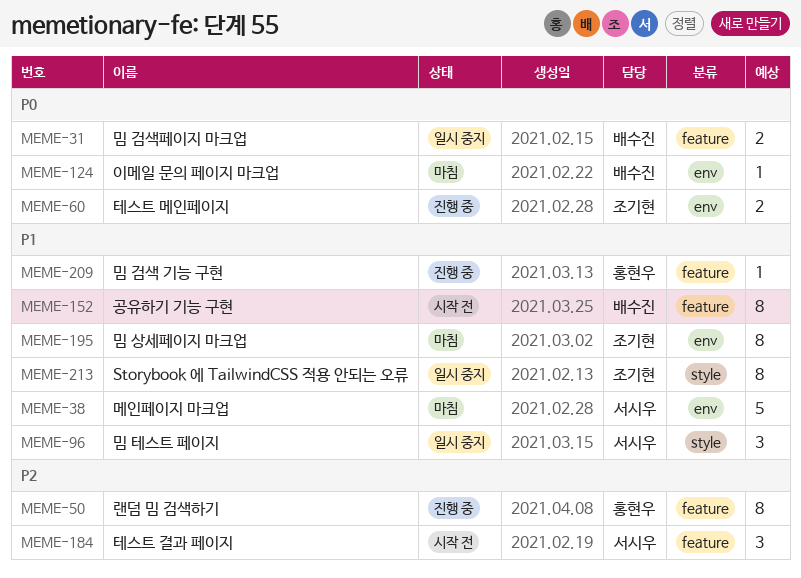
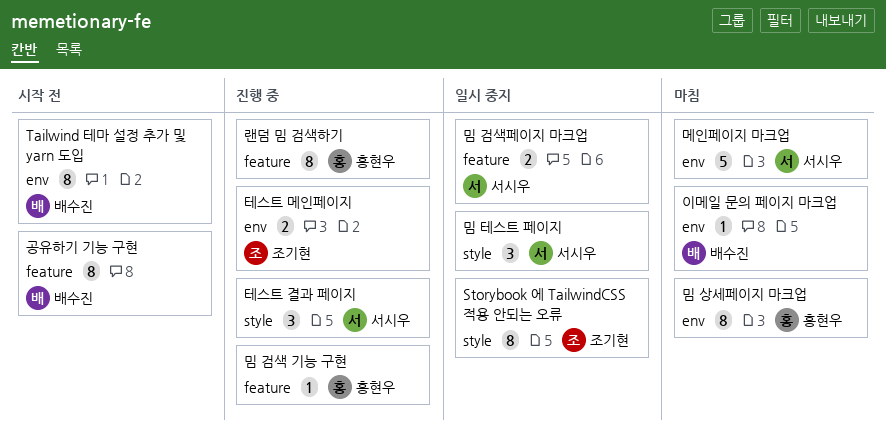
Tailwind 테마 설정 추가 및 yarn 도입: none -> present
밈 검색페이지 마크업, owner: 배수진 -> 서시우
밈 상세페이지 마크업, owner: 조기현 -> 홍현우
테스트 결과 페이지, status: 시작 전 -> 진행 중
테스트 결과 페이지, label: feature -> style

